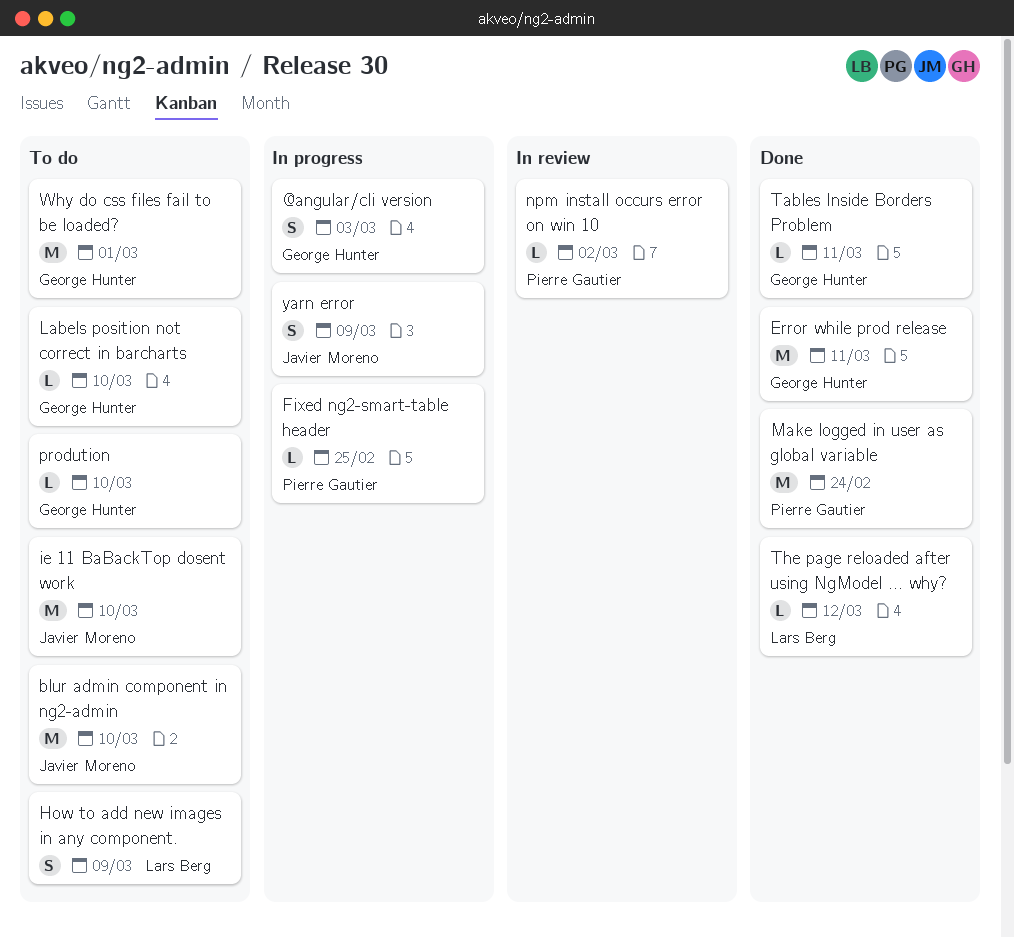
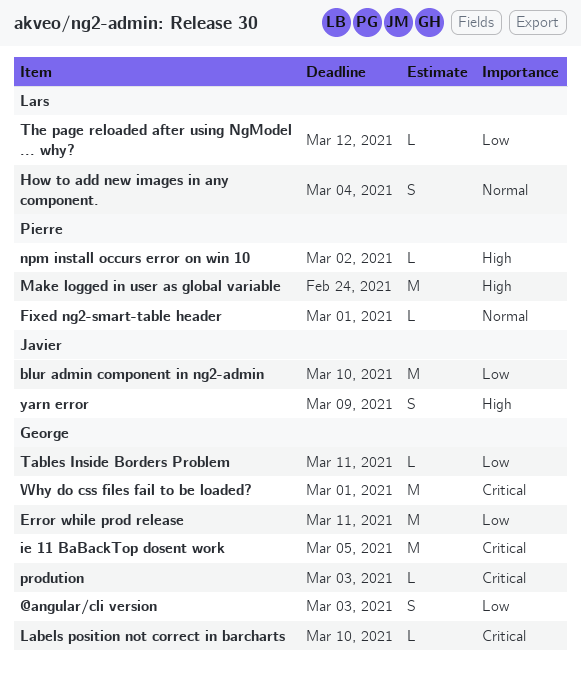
Fixed ng2-smart-table header, due: Feb 25 -> Mar 1
How to add new images in any component., due: Mar 9 -> Mar 4
ie 11 BaBackTop dosent work, owner: Javier Moreno -> George Hunter
ie 11 BaBackTop dosent work, due: Mar 10 -> Mar 5
prodution, due: Mar 10 -> Mar 3

